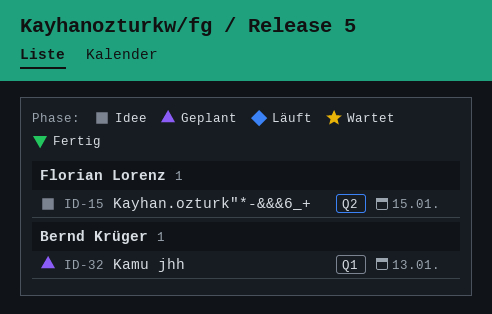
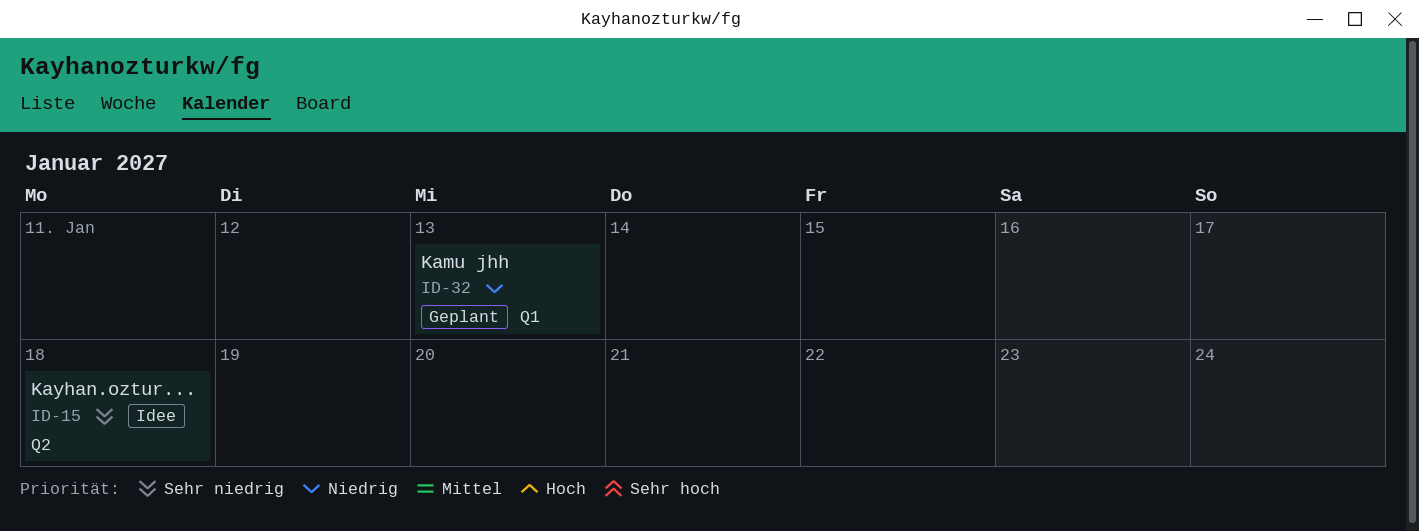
ID-15, due: Jan 15 -> Jan 18

